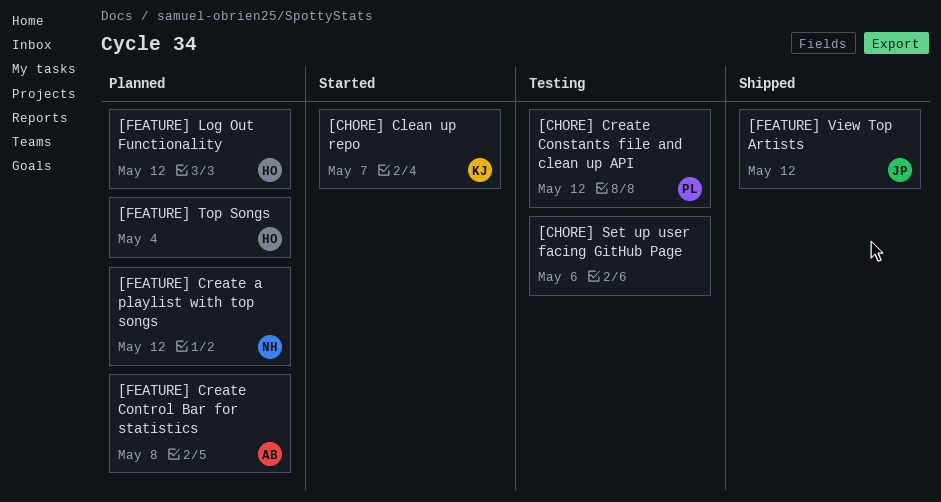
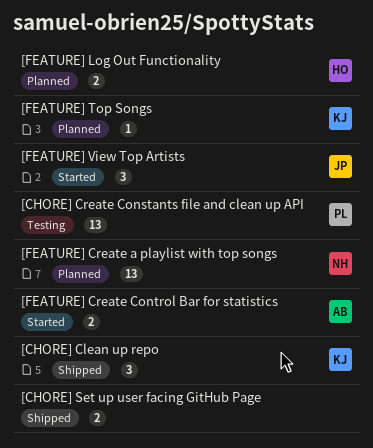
[CHORE] Clean up repo, status: Started -> Shipped
[CHORE] Set up user facing GitHub Page, status: Testing -> Shipped
[FEATURE] Create Control Bar for statistics, status: Planned -> Started
[FEATURE] Top Songs, owner: HO -> KJ
[FEATURE] View Top Artists, status: Shipped -> Started

